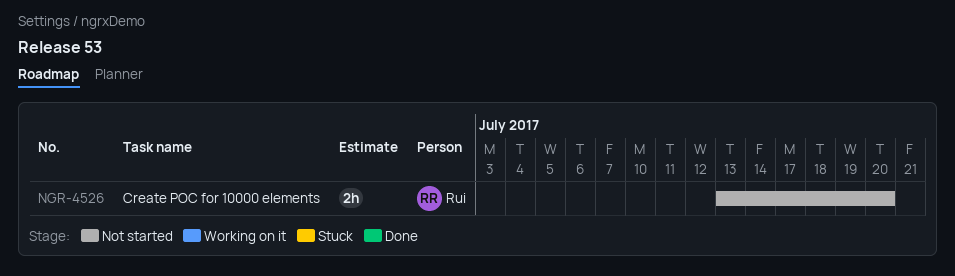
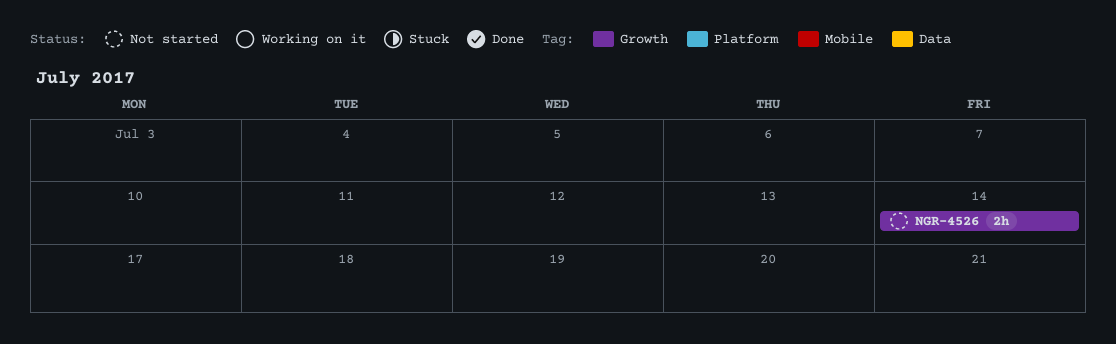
NGR-4526, start: Jul 13 -> Jul 14
NGR-4526, due: Jul 20 -> Jul 14

